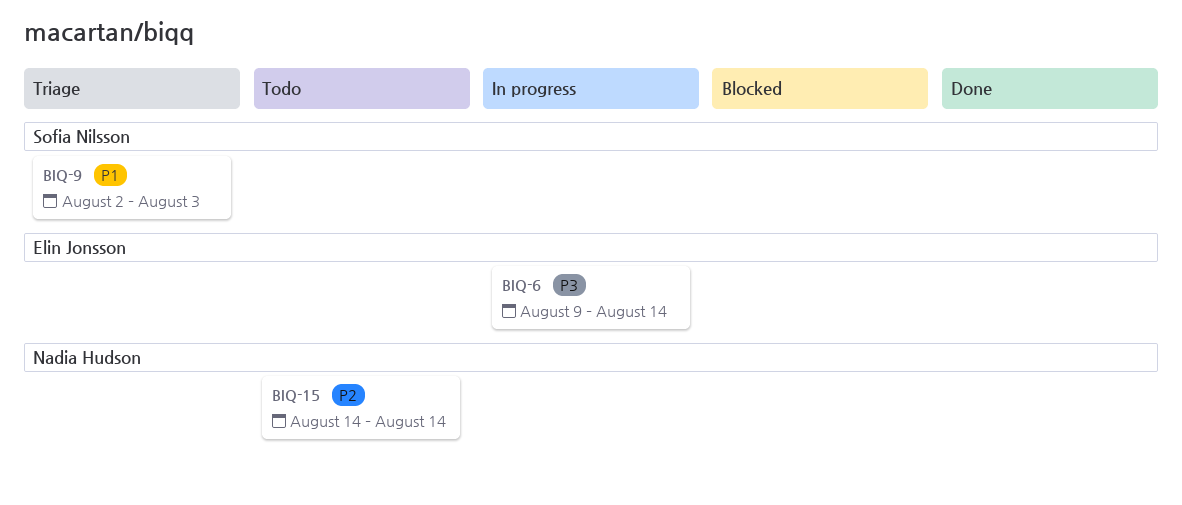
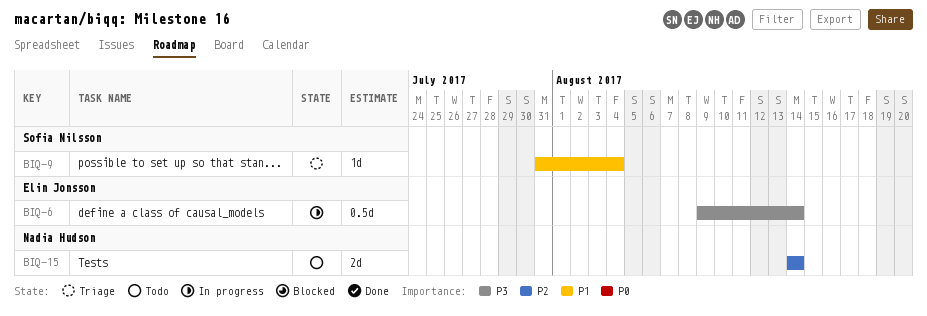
BIQ-9, start: Aug 2 -> Jul 31
BIQ-9, due: Aug 3 -> Aug 4

